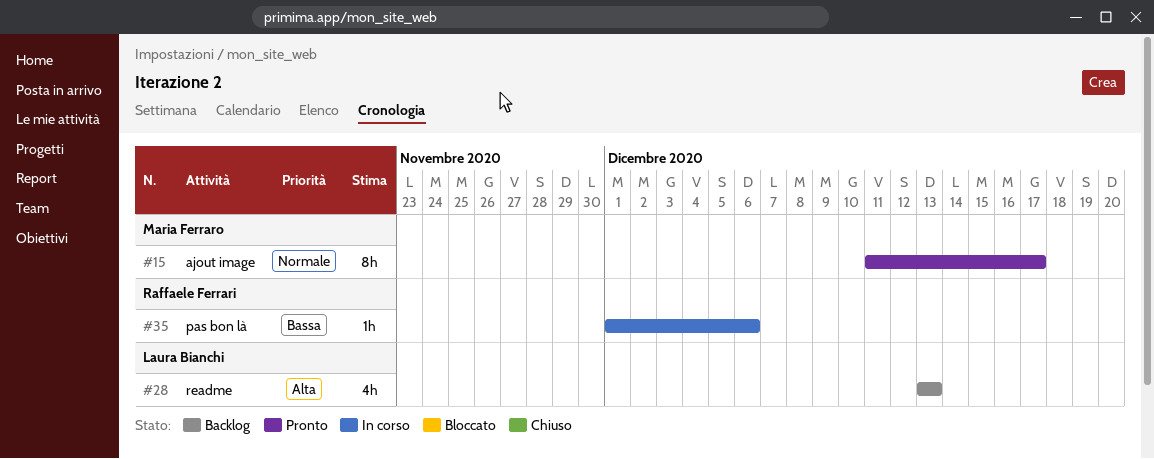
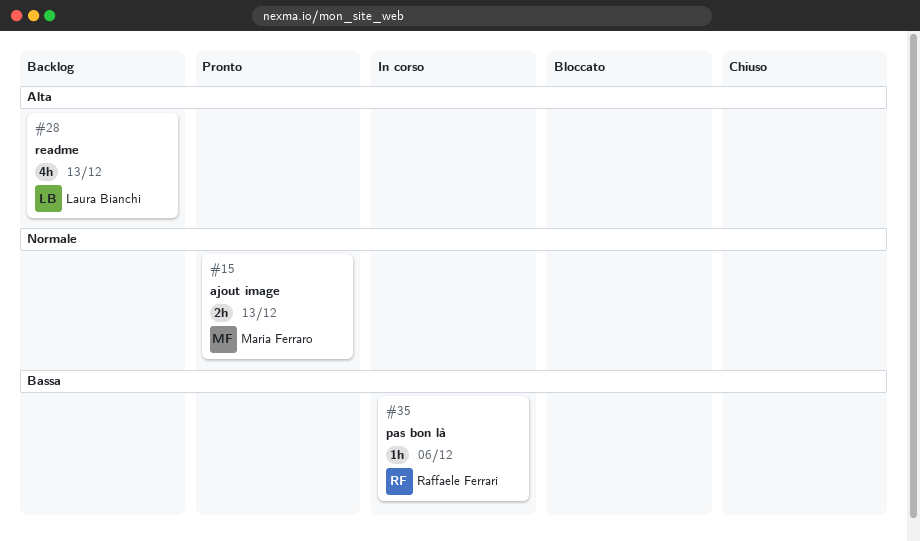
#15, estimate: 8h -> 2h
#15, due: Dec 17 -> Dec 13

